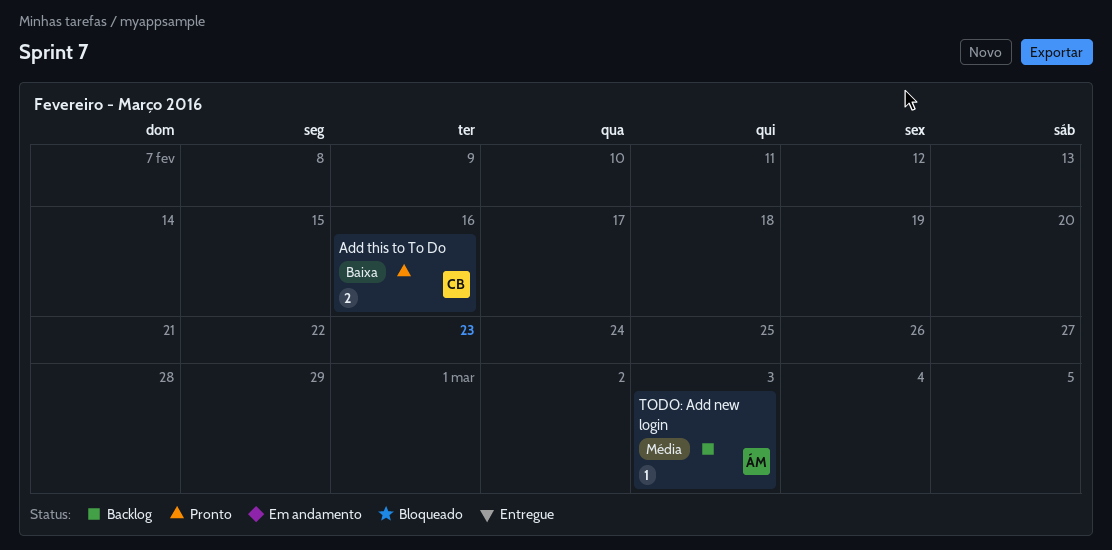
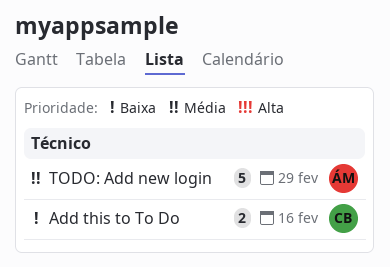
TODO: Add new login, estimate: 1 -> 5
TODO: Add new login, due: Mar 3 -> Feb 29

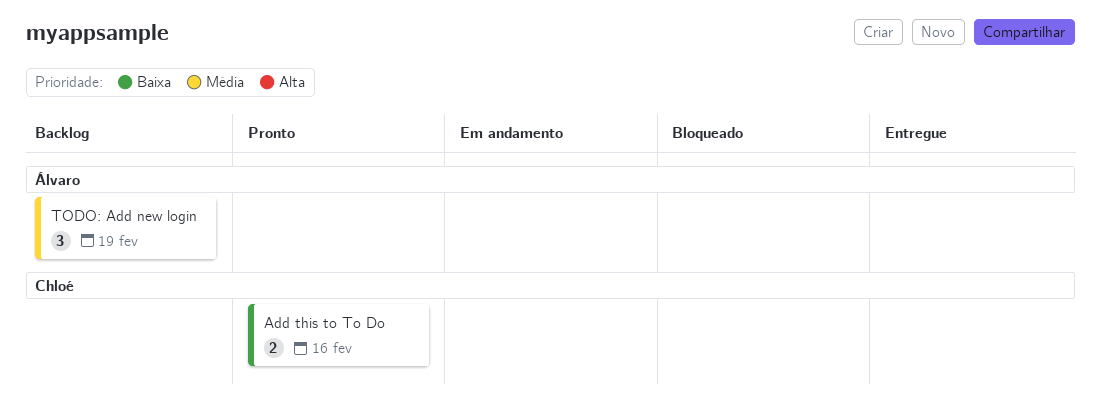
TODO: Add new login, estimate: 5 -> 3
TODO: Add new login, due: Feb 29 -> Feb 19

